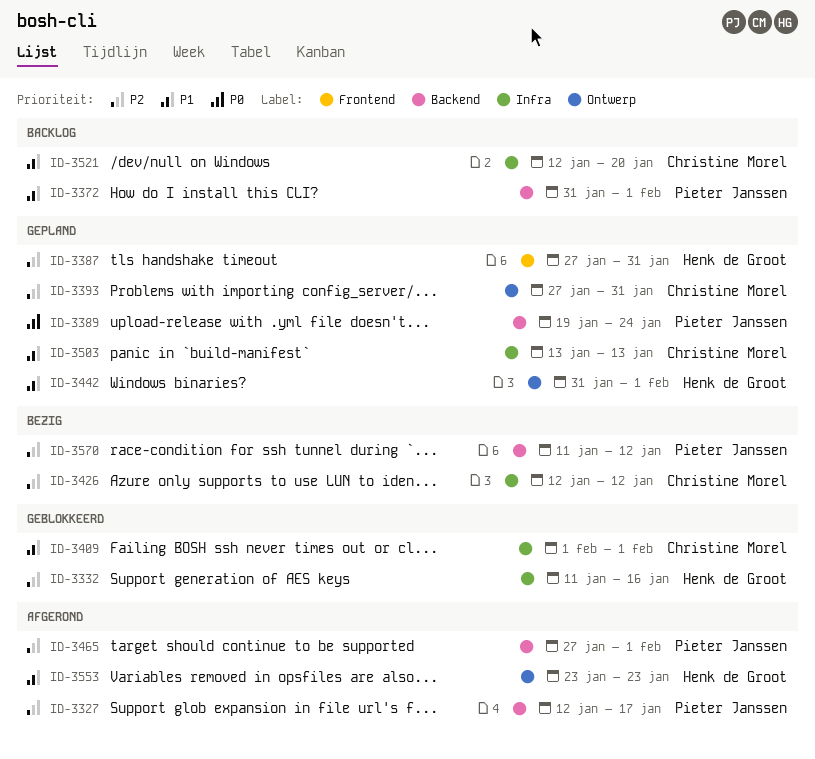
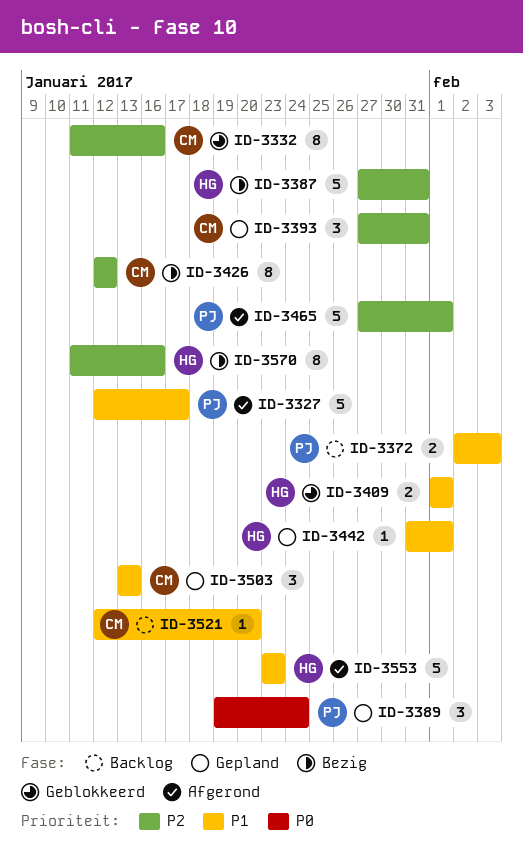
ID-3327, priority: P2 -> P1
ID-3332, owner: Henk de Groot -> Christine Morel
ID-3372, start: Jan 31 -> Feb 2
ID-3372, due: Feb 1 -> Feb 3
ID-3387, status: Gepland -> Bezig
ID-3409, owner: Christine Morel -> Henk de Groot
ID-3570, owner: Pieter Janssen -> Henk de Groot
ID-3570, due: Jan 12 -> Jan 16

